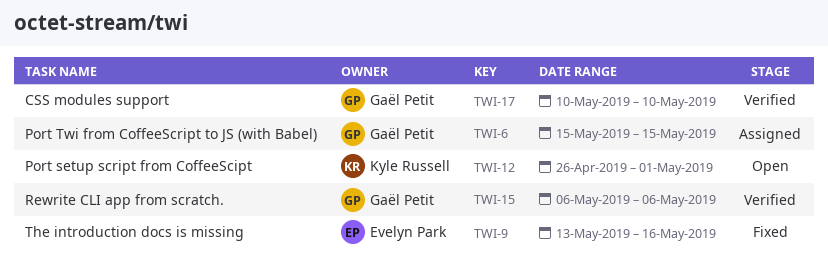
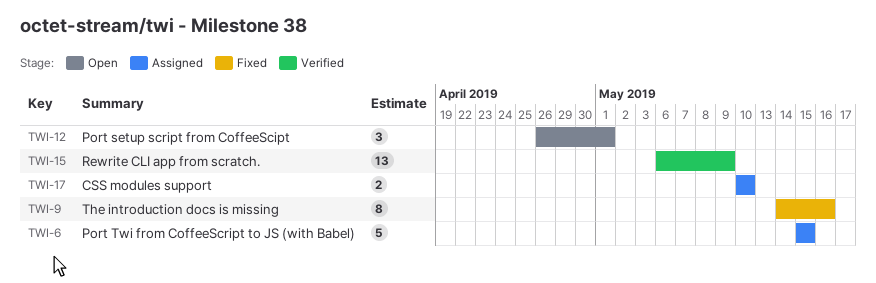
TWI-9, start: May 13 -> May 14
TWI-15, due: May 6 -> May 9
TWI-17, status: Verified -> Assigned

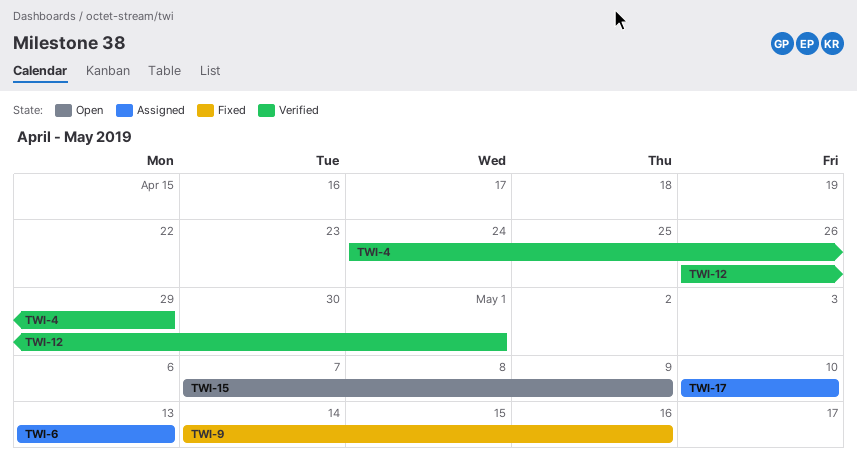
TWI-4: none -> present
TWI-6, start: May 15 -> May 13
TWI-6, due: May 15 -> May 13
TWI-12, status: Open -> Verified
TWI-15, status: Verified -> Open
TWI-15, start: May 6 -> May 7

